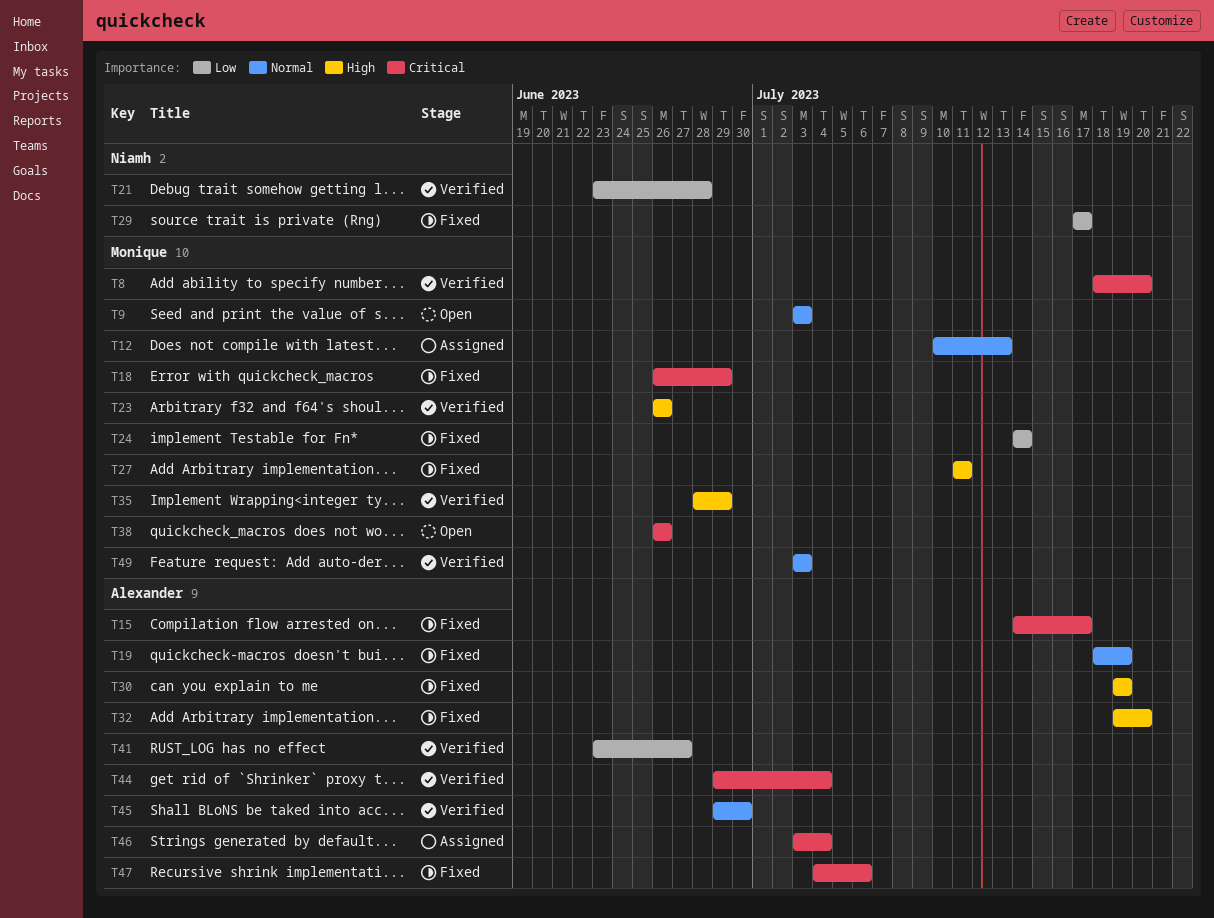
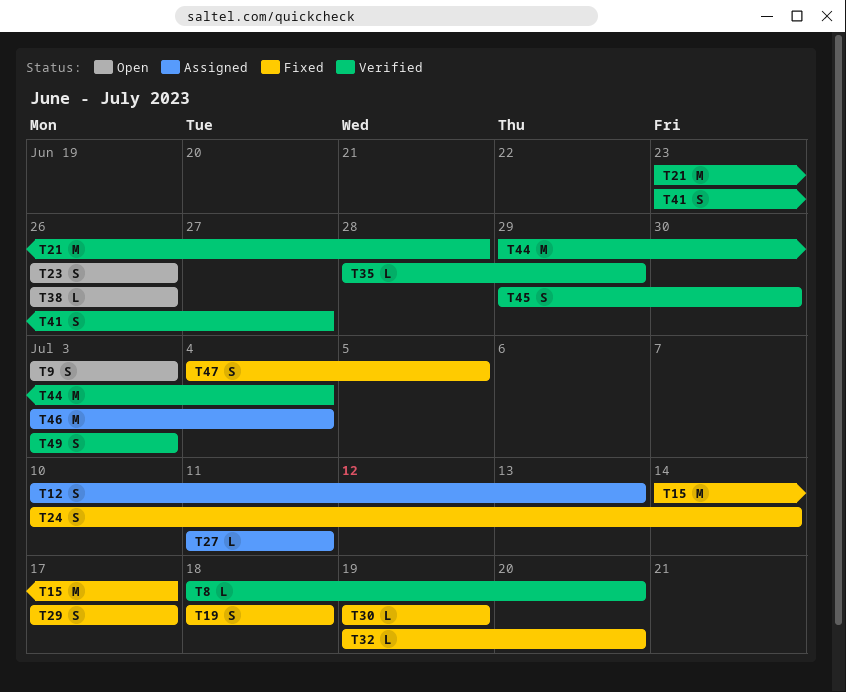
T18: present -> none
T19, due: Jul 19 -> Jul 18
T23, status: Verified -> Open
T24, start: Jul 14 -> Jul 10
T27, status: Fixed -> Assigned
T47, due: Jul 6 -> Jul 5

